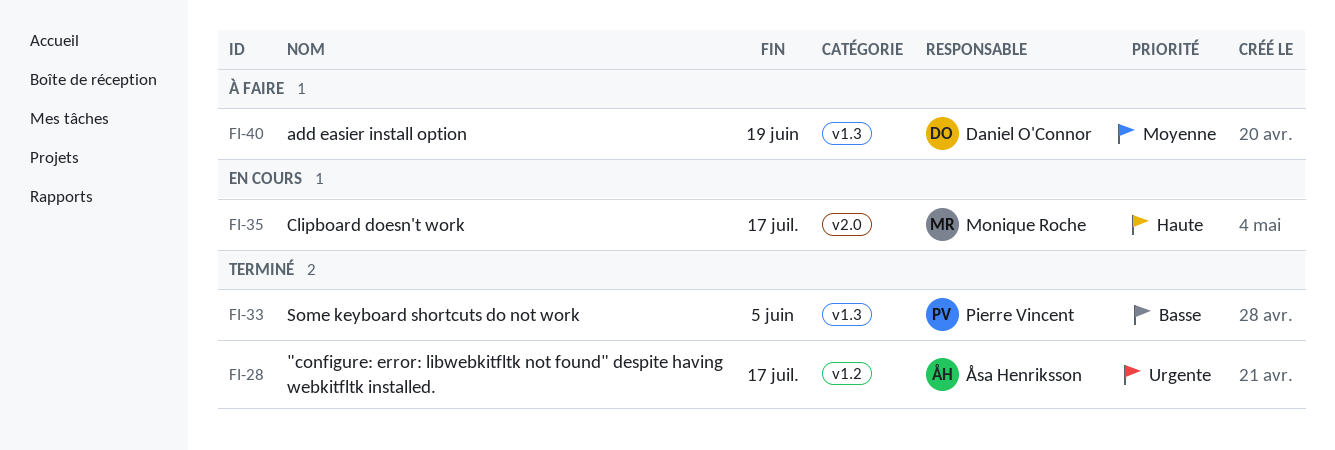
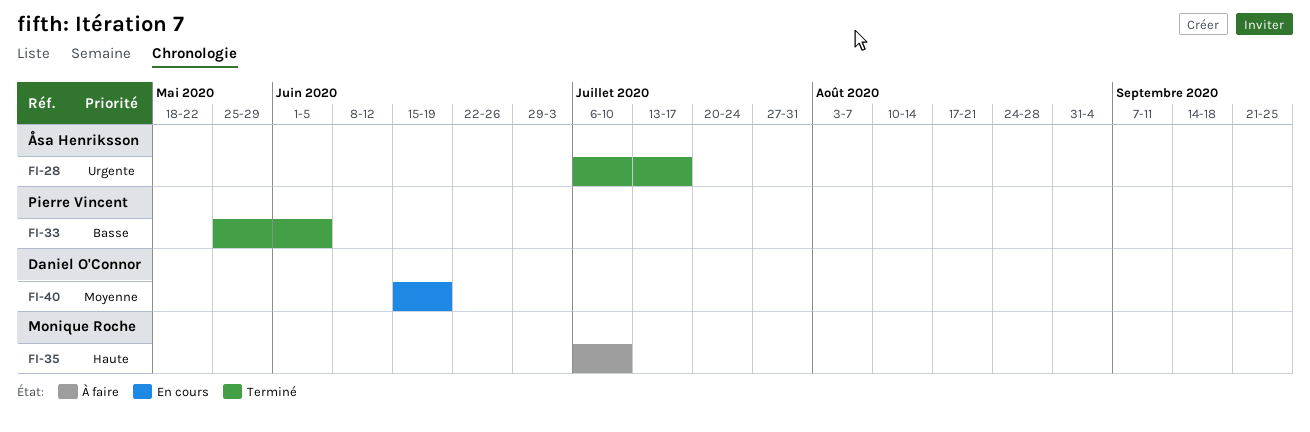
FI-35, status: En cours -> À faire
FI-35, due: Jul 17 -> Jul 10
FI-40, status: À faire -> En cours

